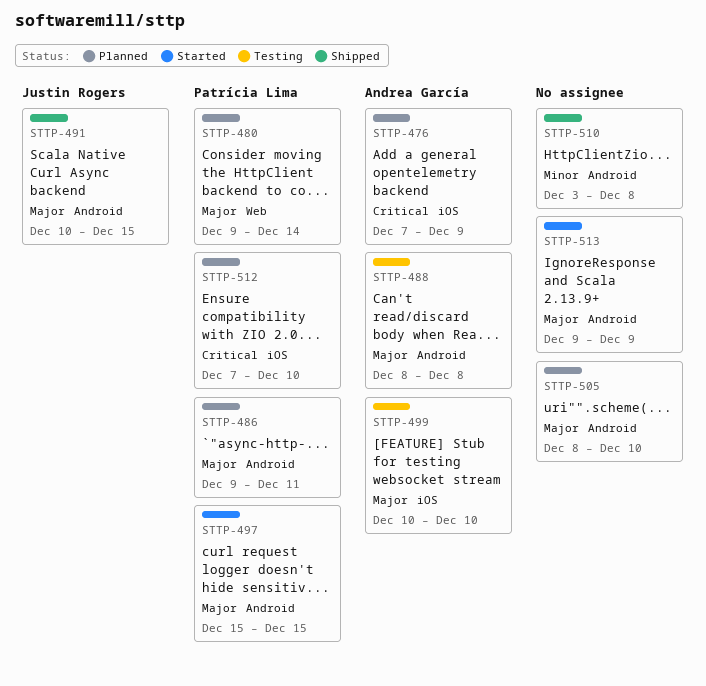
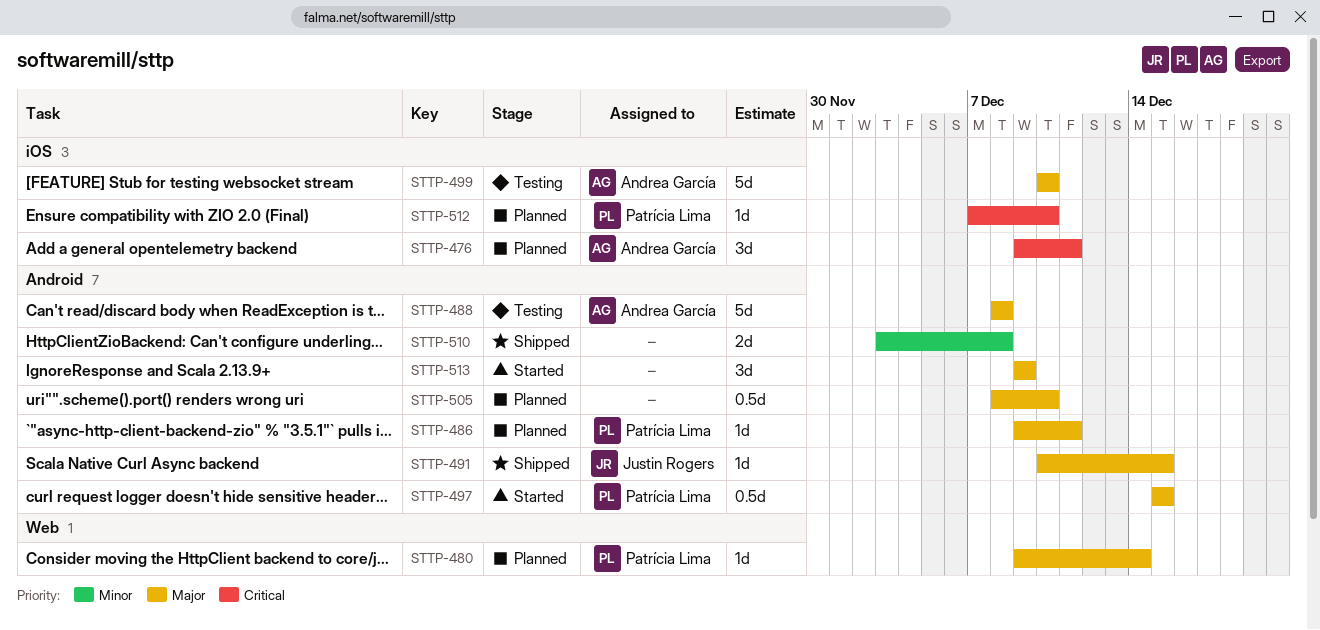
STTP-476, start: Dec 7 -> Dec 9
STTP-476, due: Dec 9 -> Dec 11

